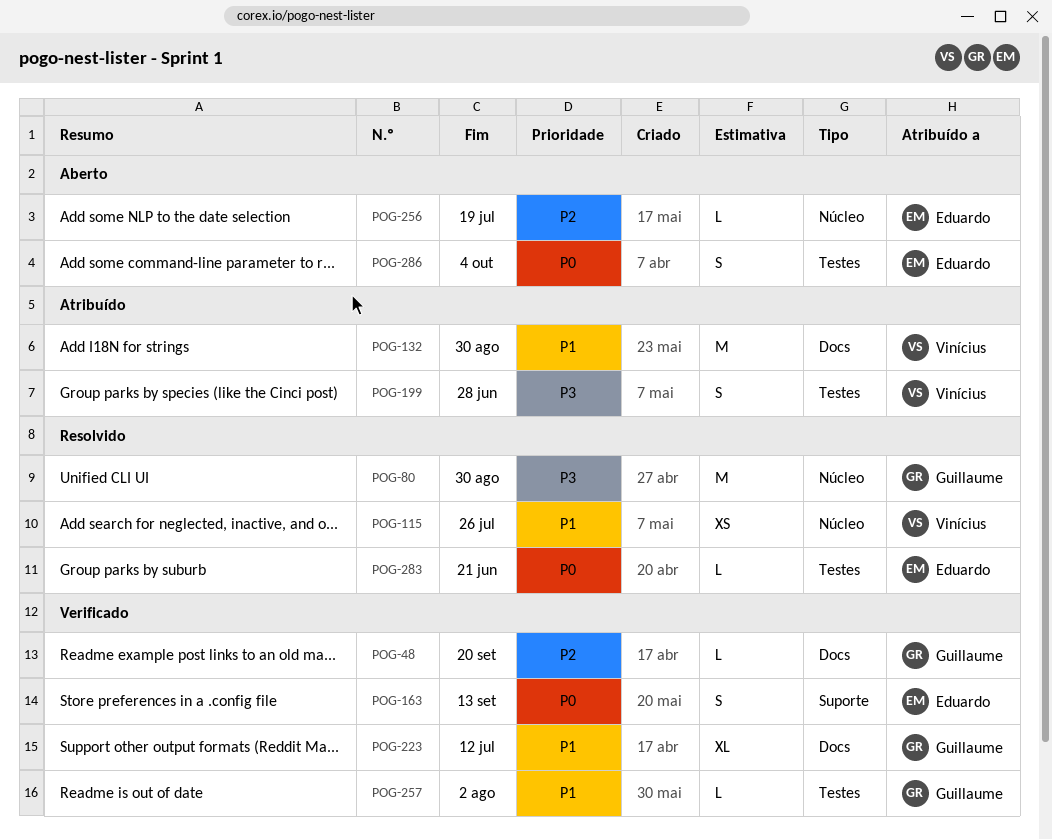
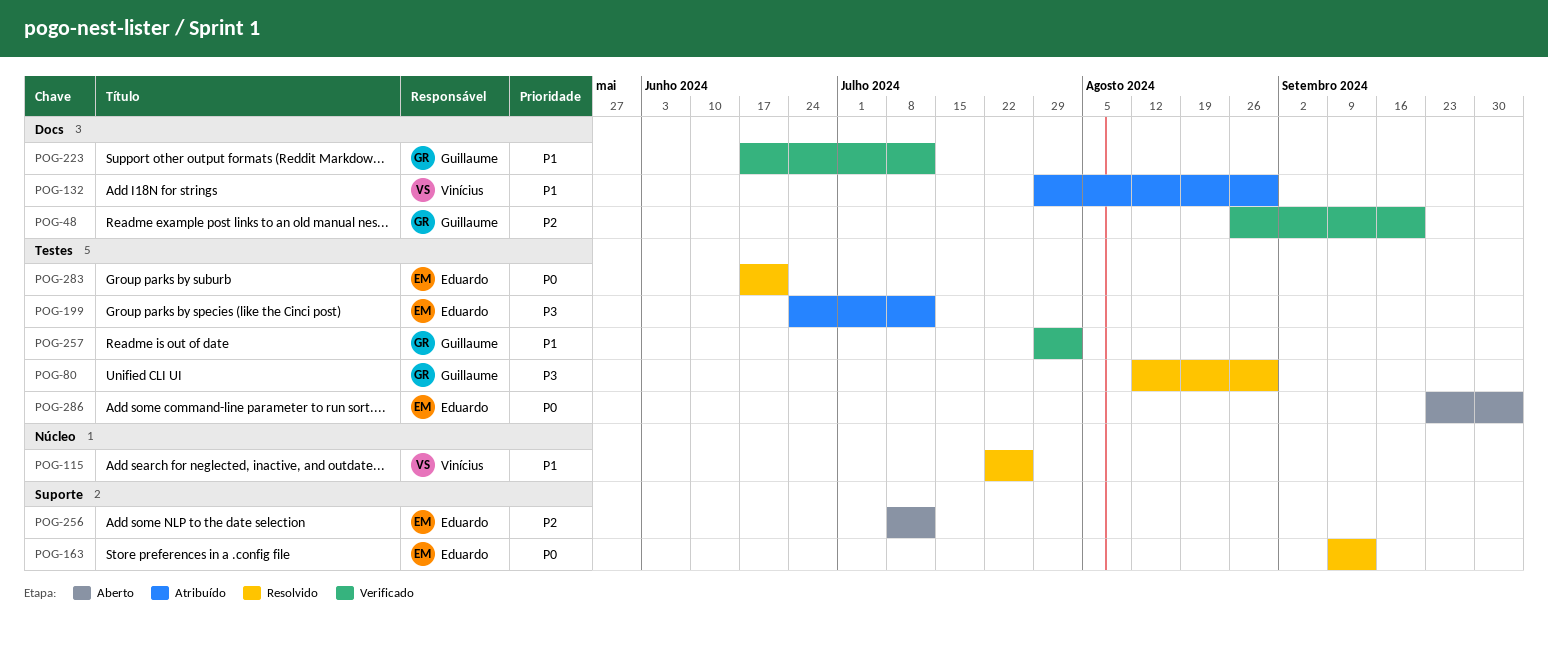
POG-80, label: Núcleo -> Testes
POG-163, status: Verificado -> Resolvido
POG-199, owner: Vinícius -> Eduardo
POG-199, due: Jun 28 -> Jul 12
POG-256, label: Núcleo -> Suporte
POG-256, due: Jul 19 -> Jul 12

